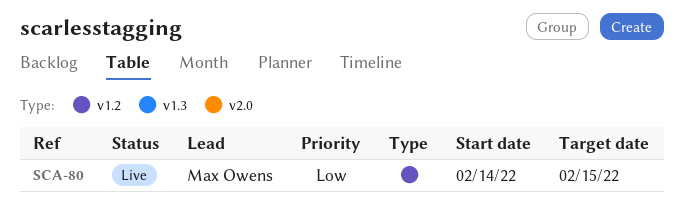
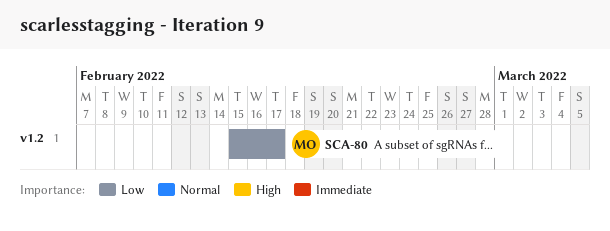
SCA-80, start: Feb 14 -> Feb 15
SCA-80, due: Feb 15 -> Feb 17

